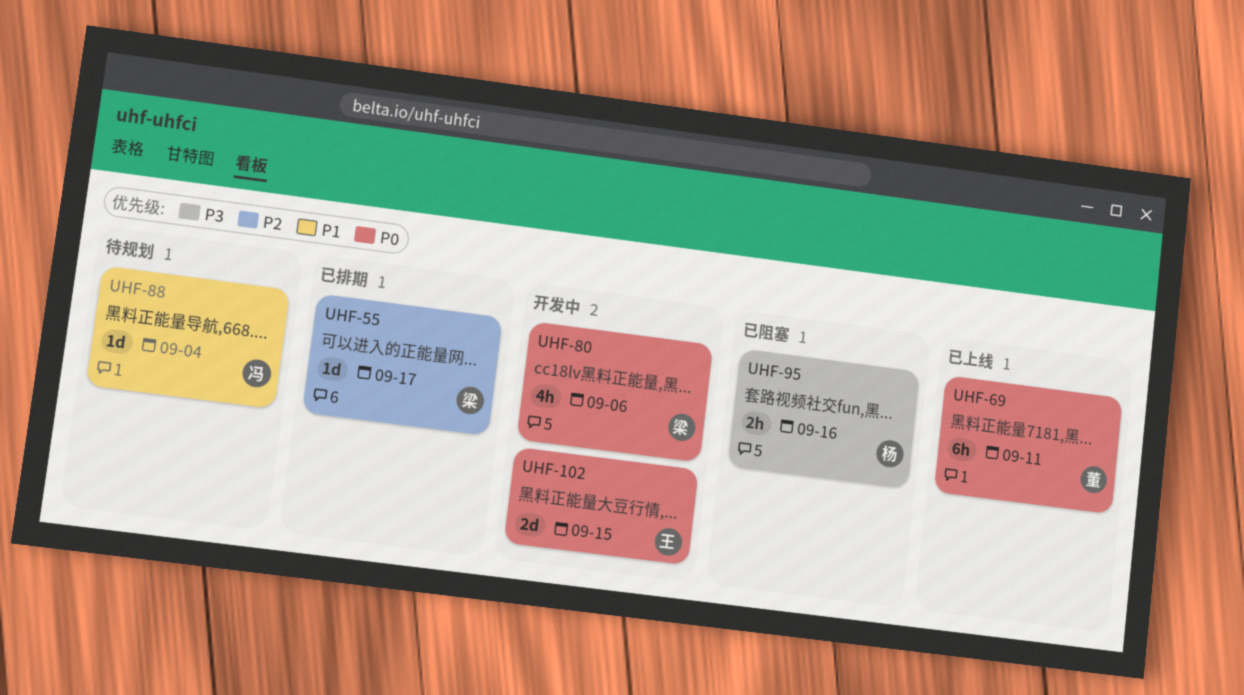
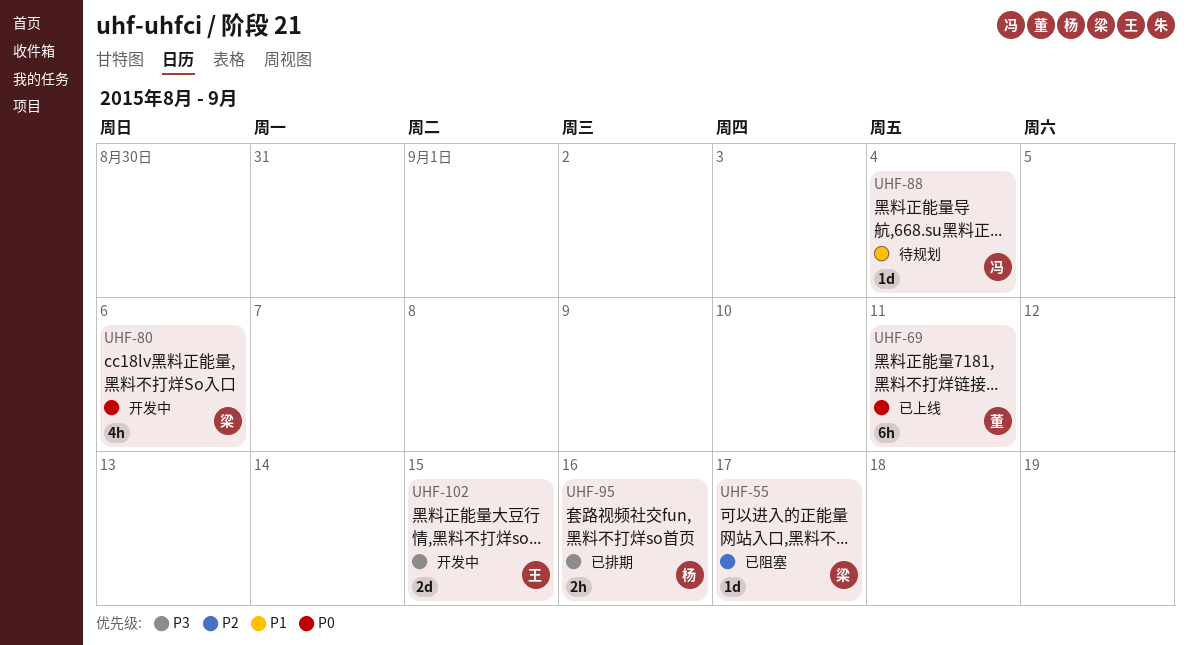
UHF-55, status: 已排期 -> 已阻塞
UHF-95, status: 已阻塞 -> 已排期
UHF-102, priority: P0 -> P3

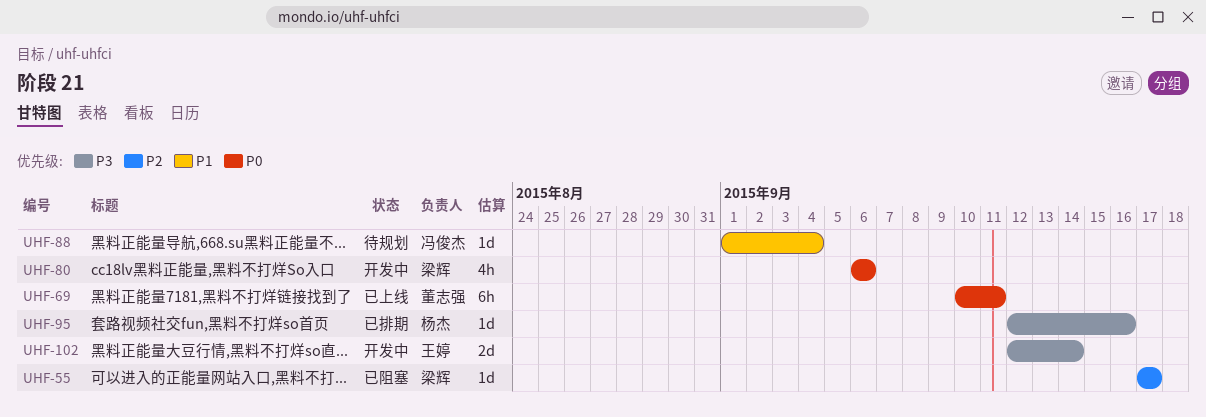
UHF-95, estimate: 2h -> 1d
UHF-102, due: Sep 15 -> Sep 14

